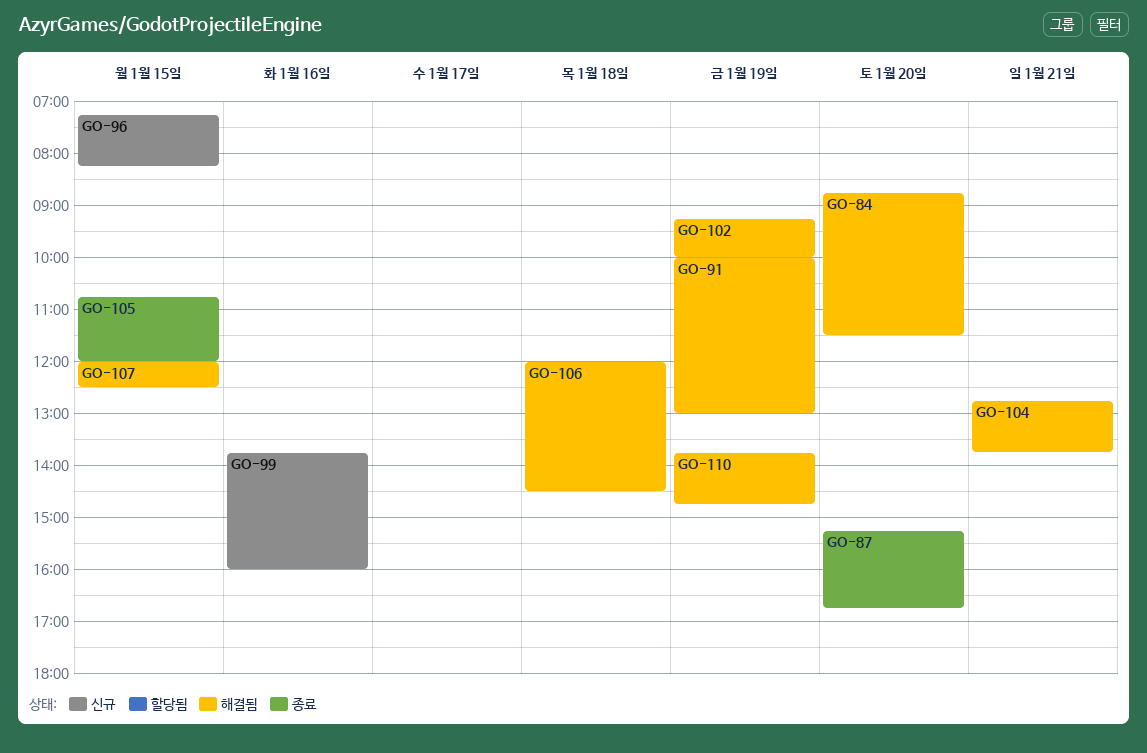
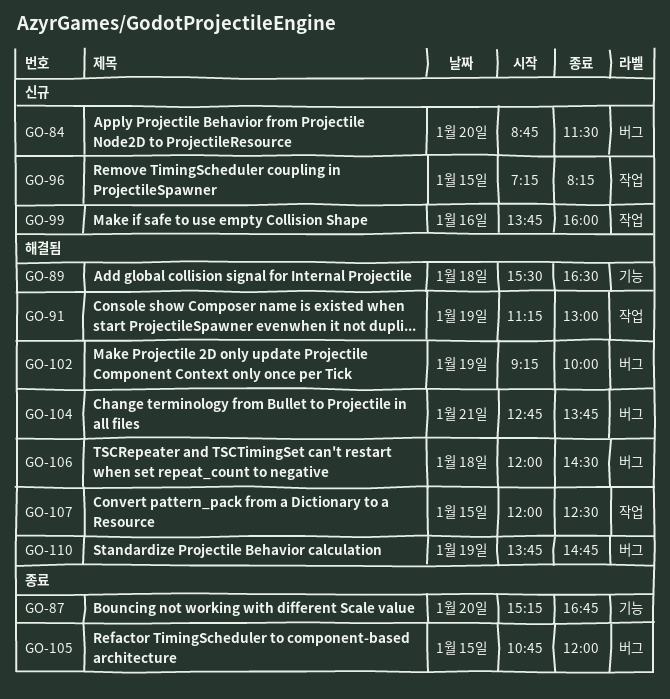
GO-84, status: 해결됨 -> 신규
GO-89: none -> present
GO-91, begins: 10:00 -> 11:15

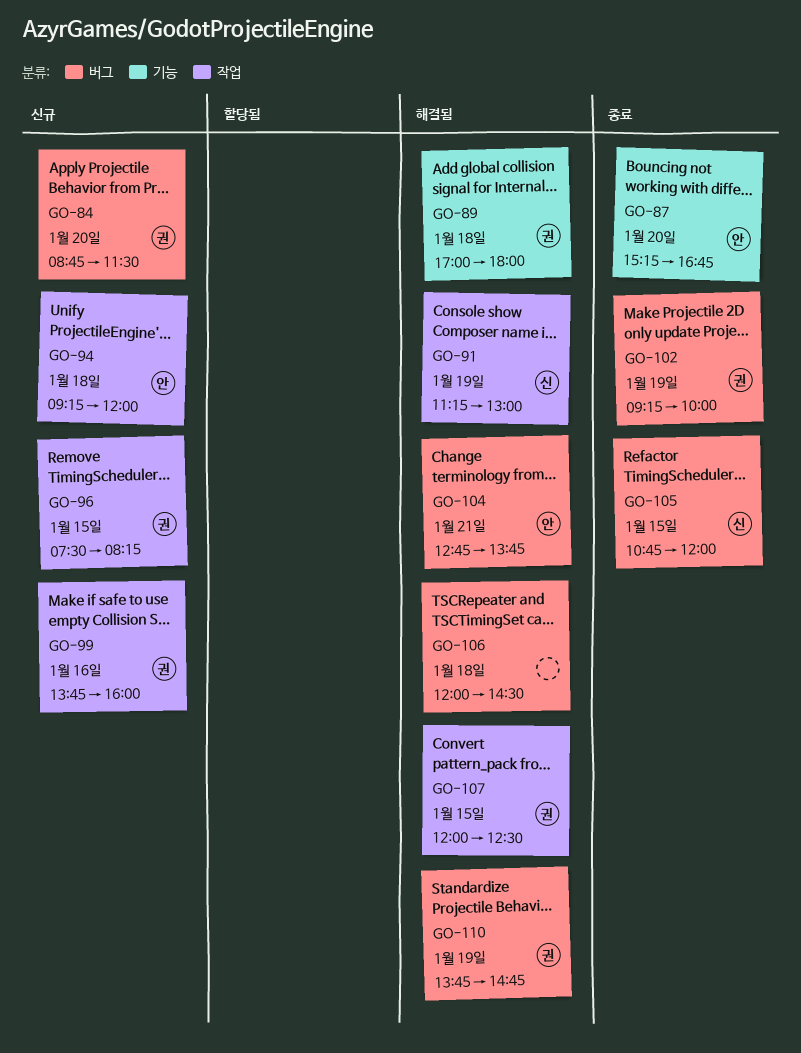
GO-89, begins: 15:30 -> 17:00
GO-89, ends: 16:30 -> 18:00
GO-94: none -> present
GO-96, begins: 07:15 -> 07:30
GO-102, status: 해결됨 -> 종료

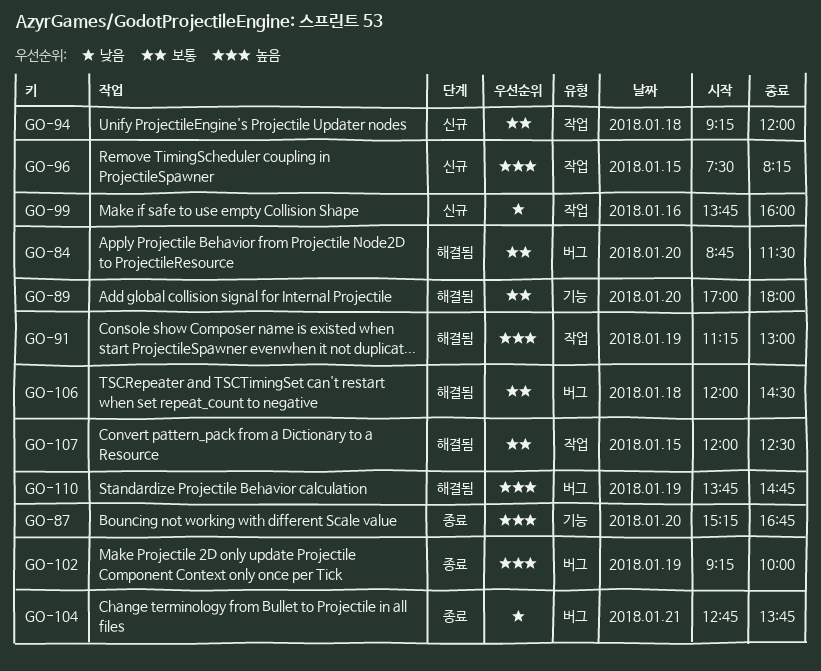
GO-84, status: 신규 -> 해결됨
GO-89, day: Jan 18 -> Jan 20
GO-104, status: 해결됨 -> 종료
GO-105: present -> none

